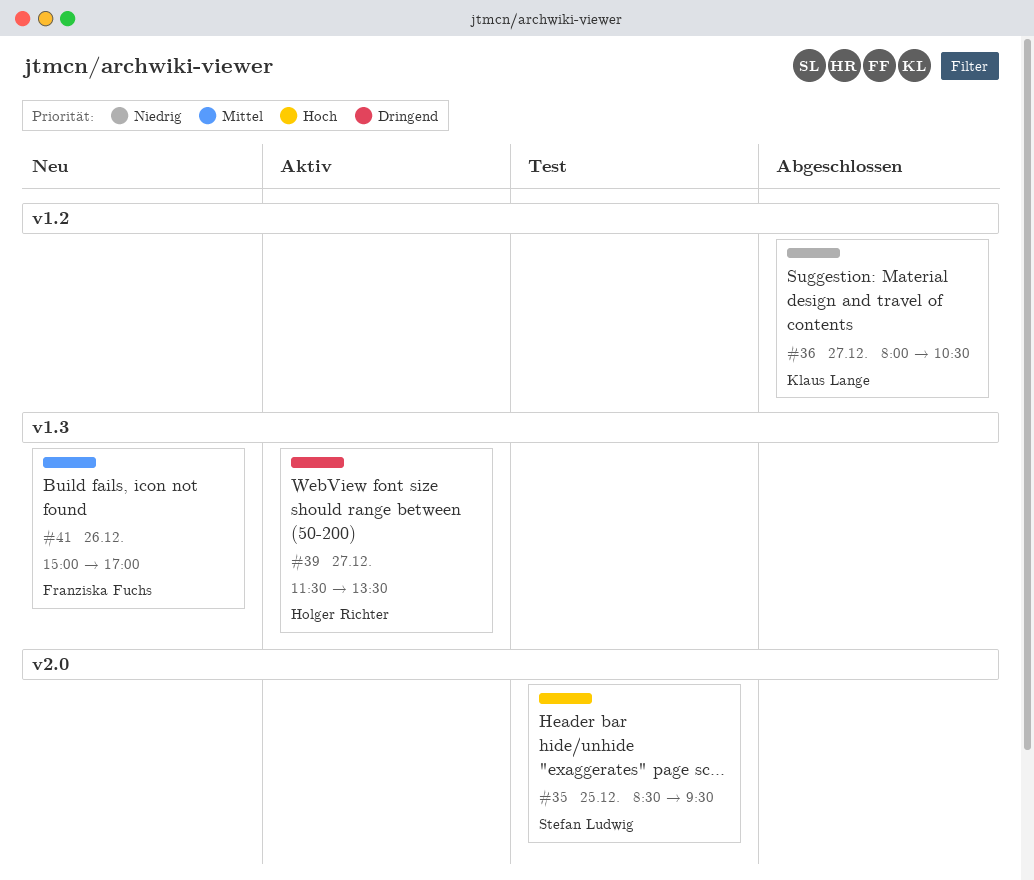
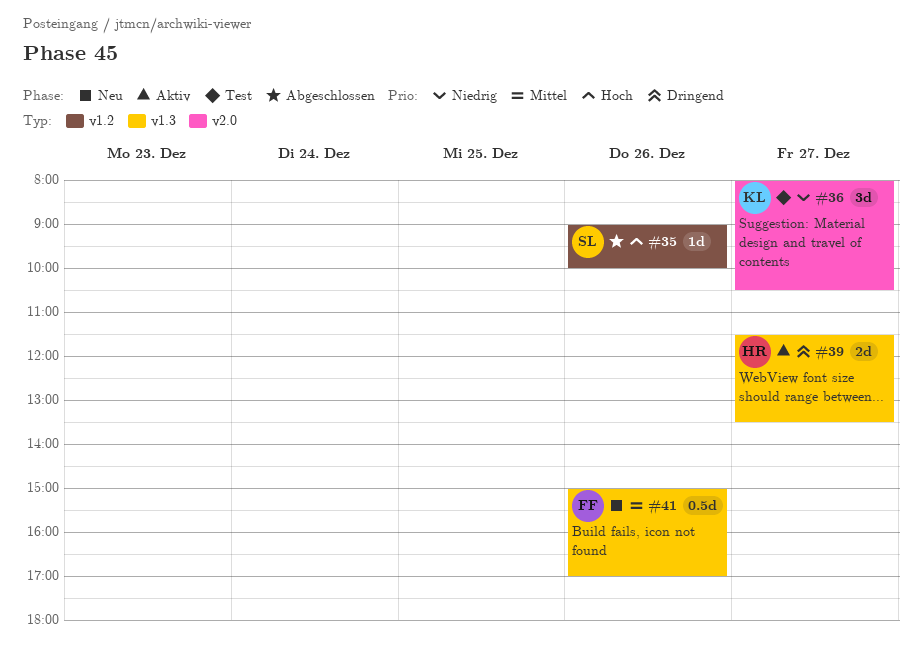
#35, status: Test -> Abgeschlossen
#35, label: v2.0 -> v1.2
#35, day: Dec 25 -> Dec 26
#35, begins: 08:30 -> 09:00
#35, ends: 09:30 -> 10:00
#36, status: Abgeschlossen -> Test
#36, label: v1.2 -> v2.0

